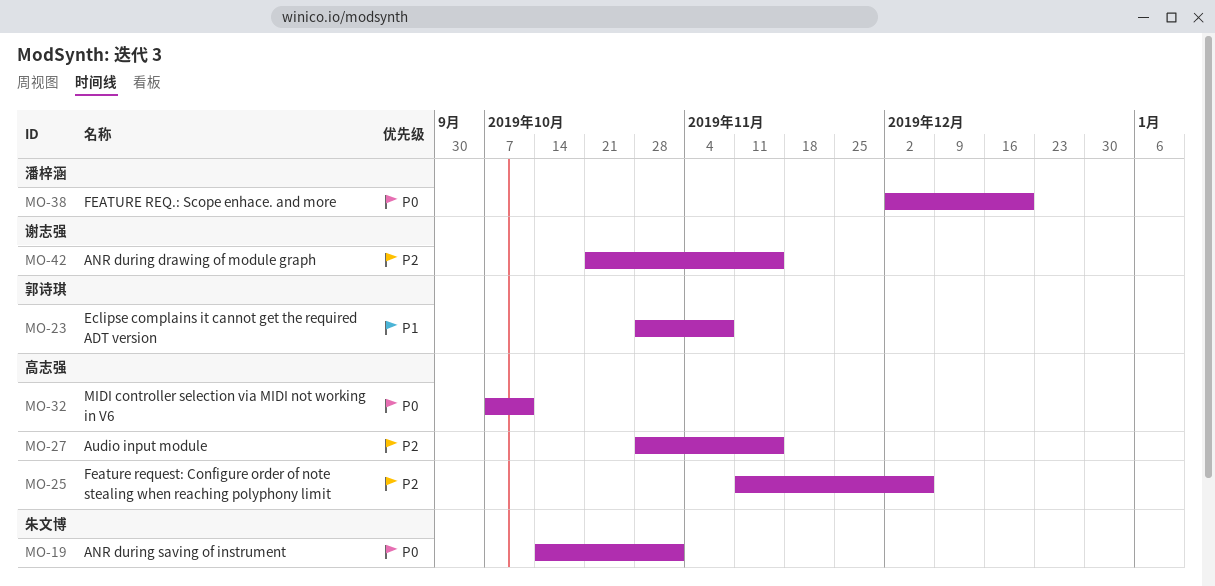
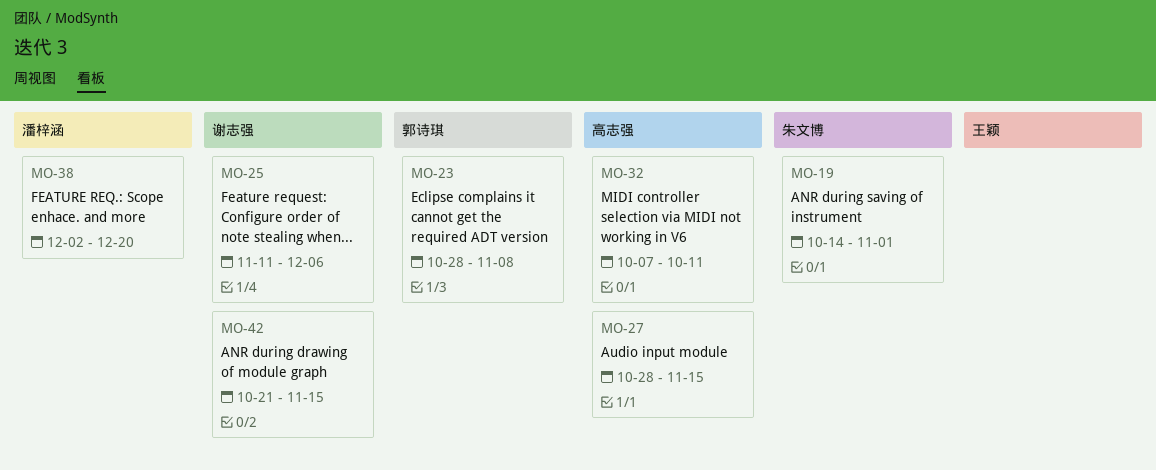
MO-25, owner: 高志强 -> 谢志强

